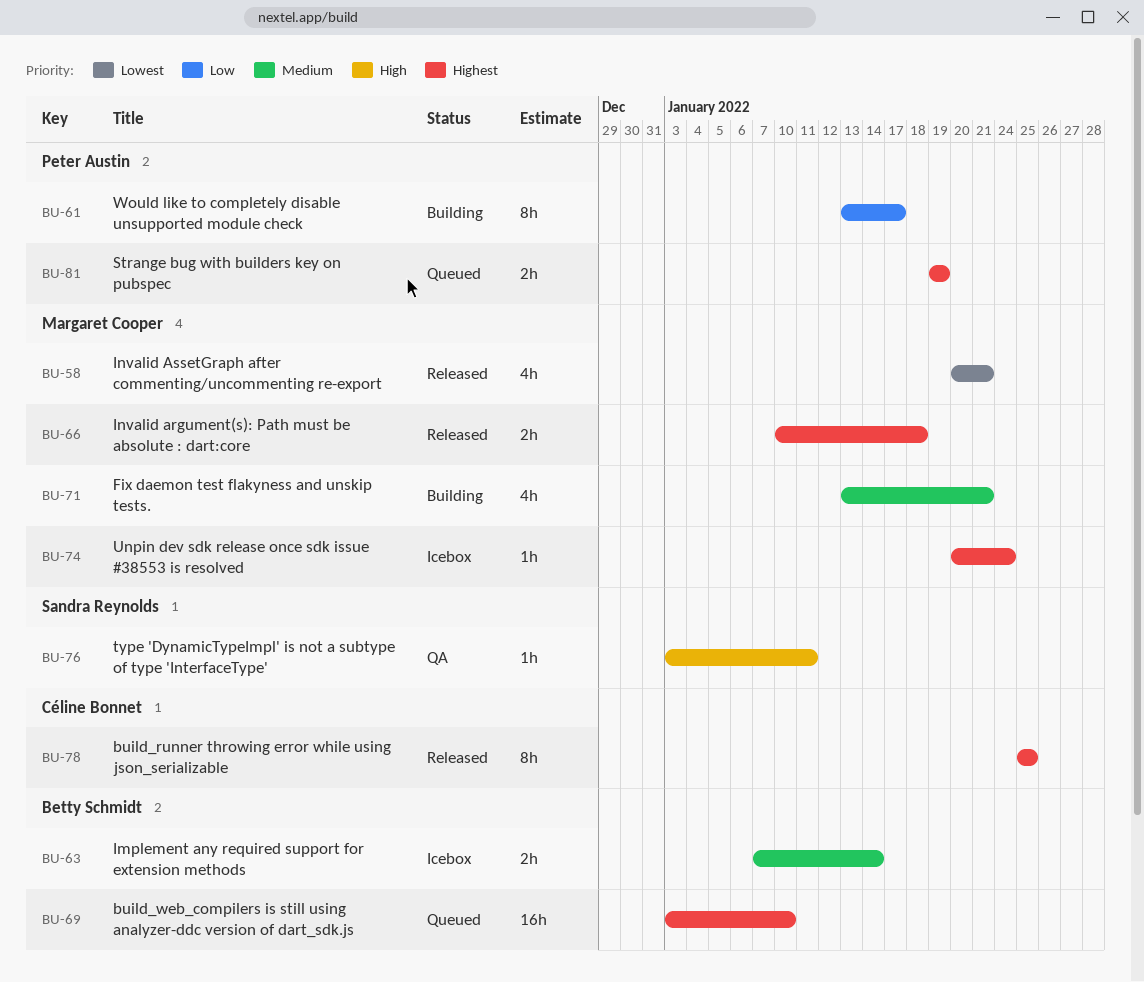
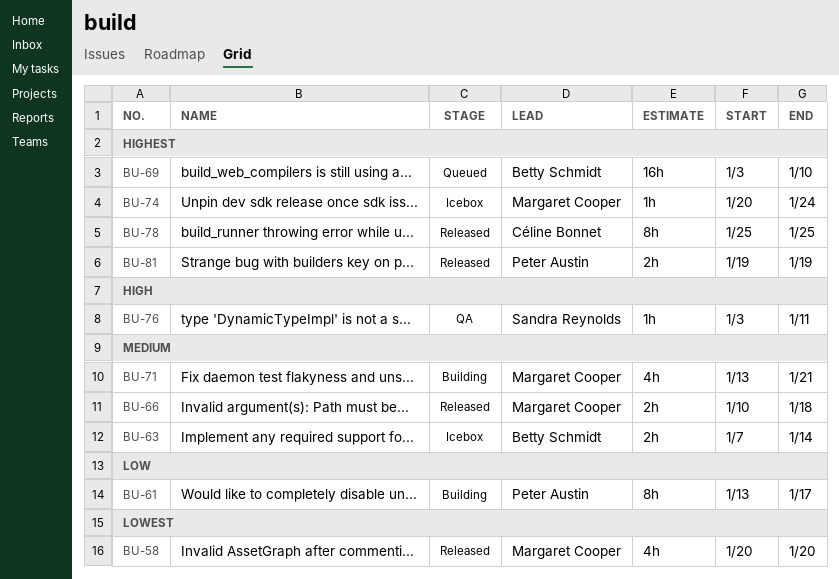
BU-58, due: Jan 21 -> Jan 20
BU-66, priority: Highest -> Medium
BU-81, status: Queued -> Released

